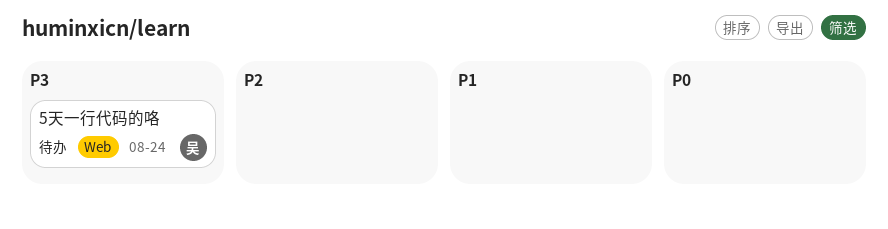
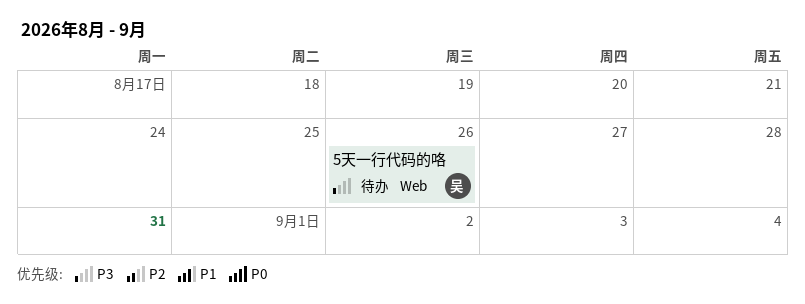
5天一行代码的咯, due: Aug 24 -> Aug 26

